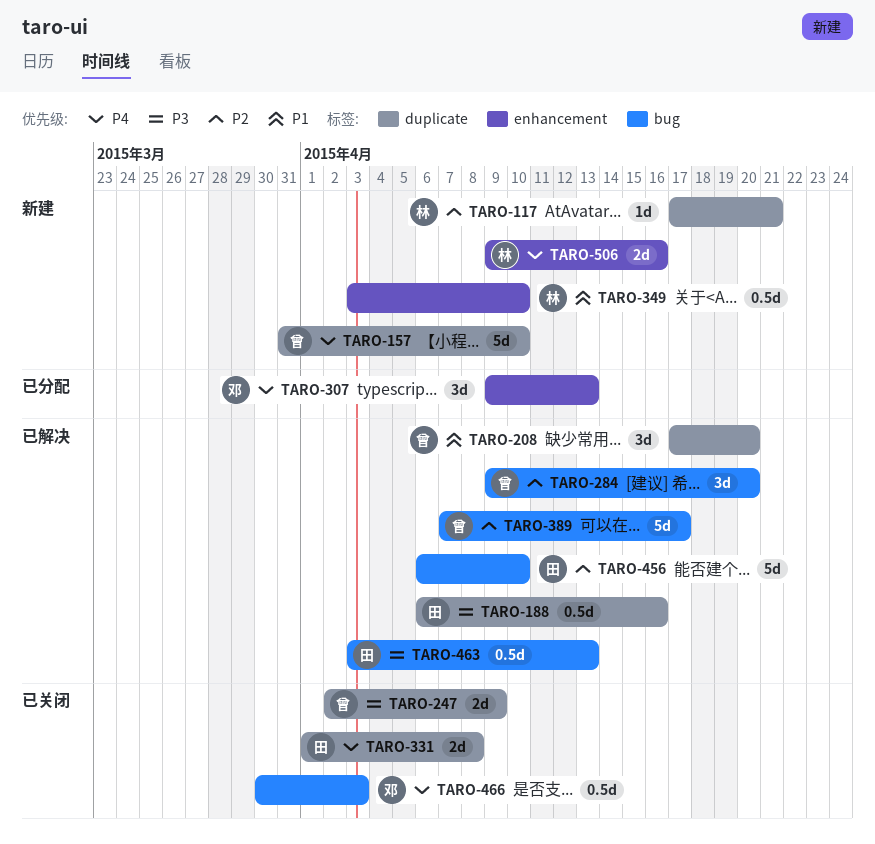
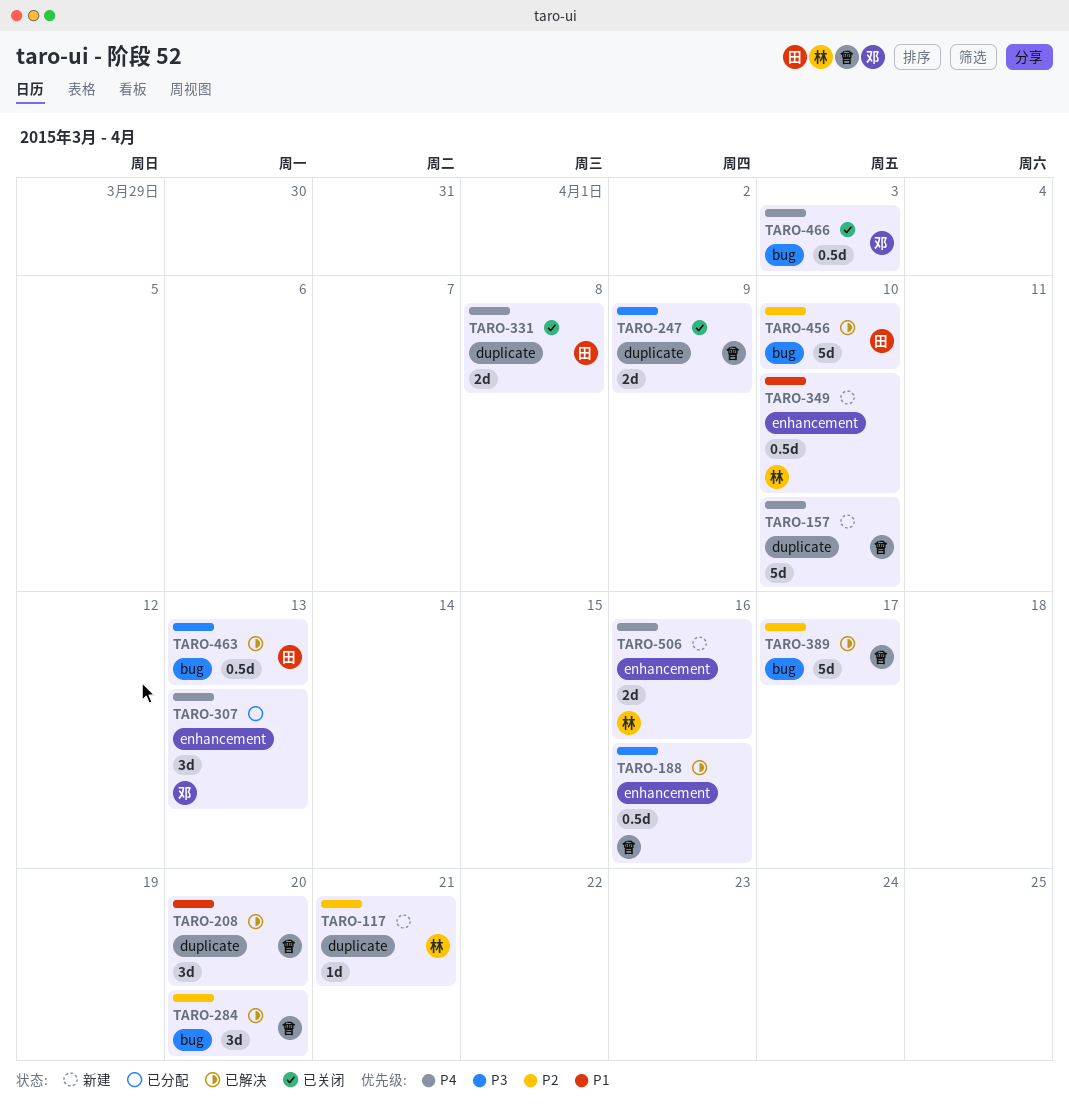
TARO-188, owner: 田 -> 曾
TARO-188, label: duplicate -> enhancement

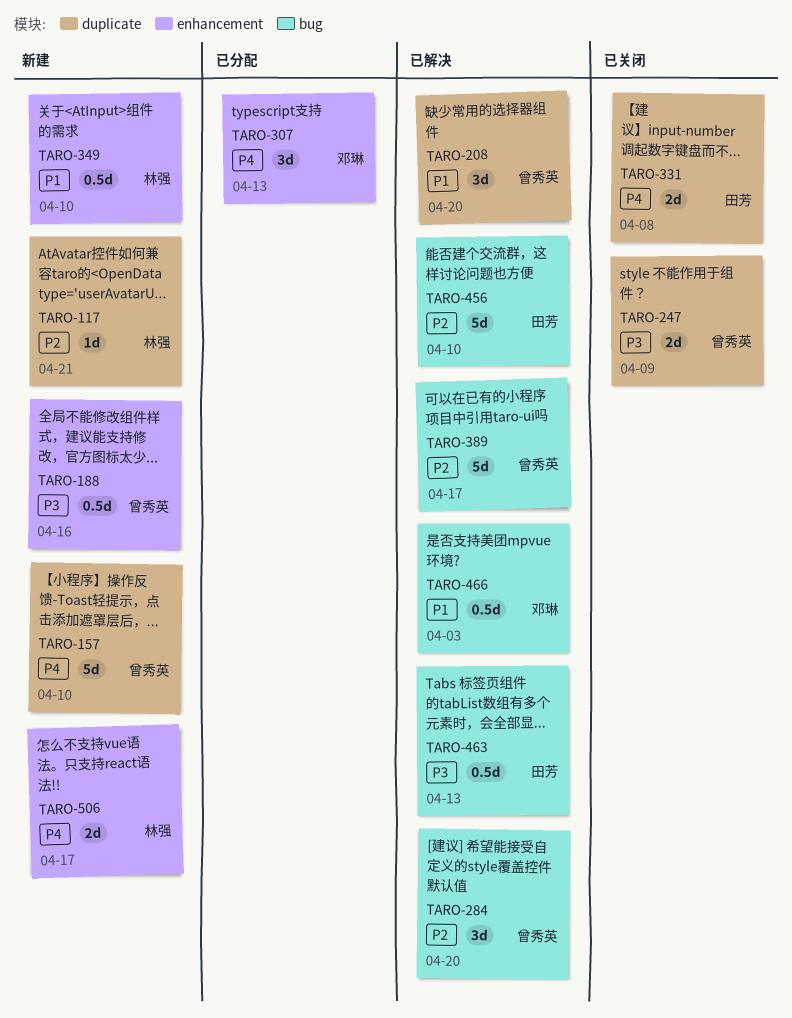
TARO-188, status: 已解决 -> 新建
TARO-466, status: 已关闭 -> 已解决
TARO-466, priority: P4 -> P1
TARO-506, due: Apr 16 -> Apr 17

